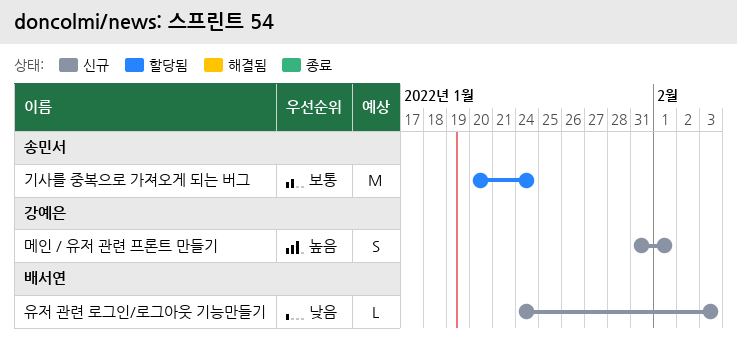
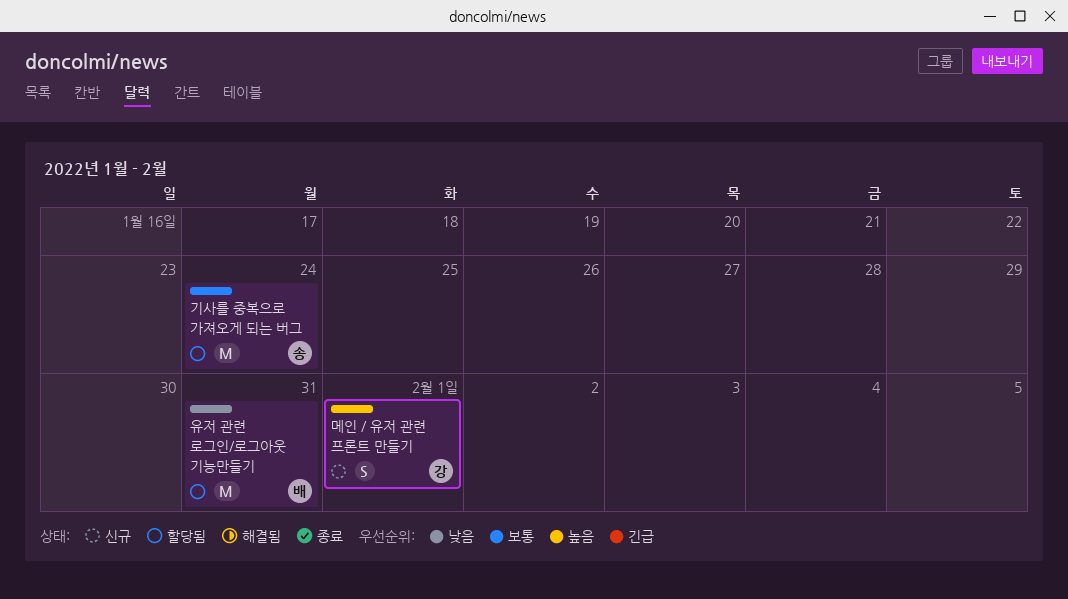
유저 관련 로그인/로그아웃 기능만들기, status: 신규 -> 할당됨
유저 관련 로그인/로그아웃 기능만들기, estimate: L -> M
유저 관련 로그인/로그아웃 기능만들기, due: Feb 3 -> Jan 31

